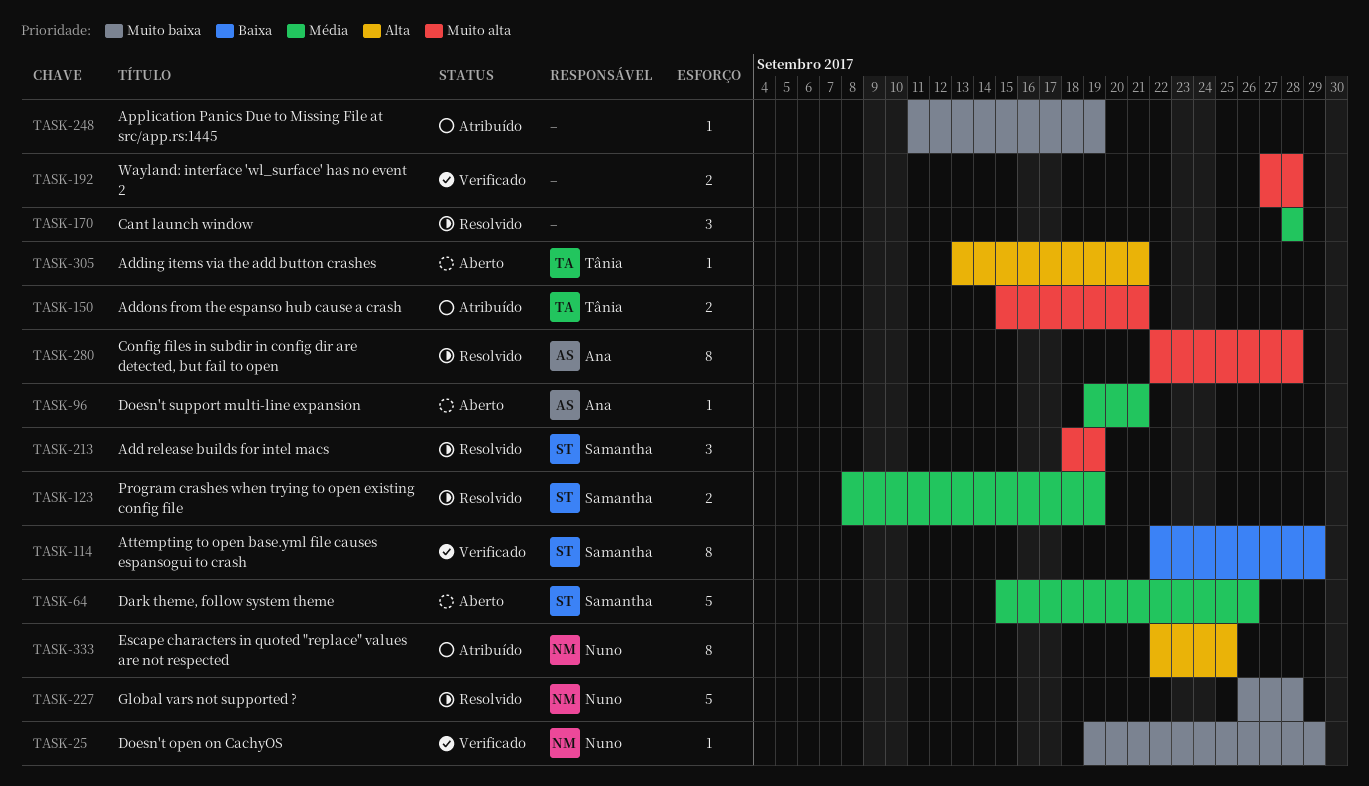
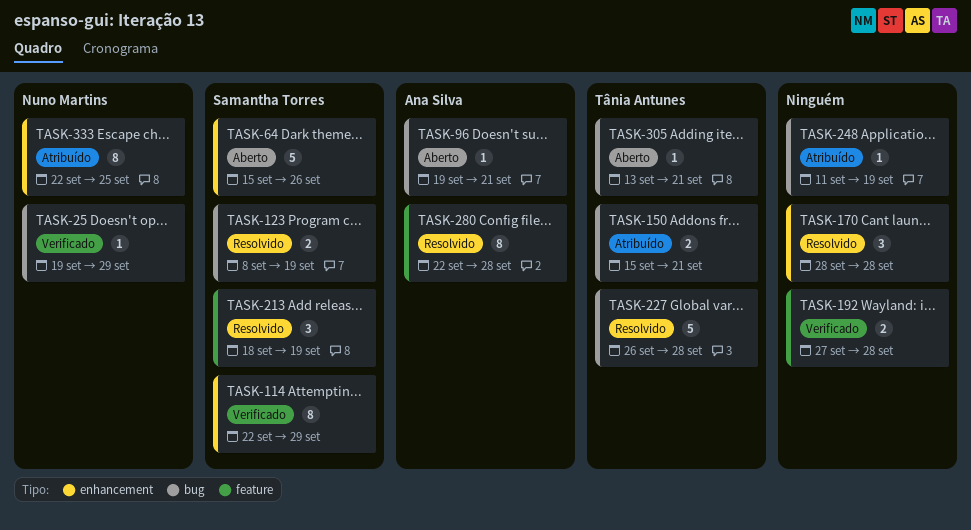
TASK-227, owner: Nuno Martins -> Tânia Antunes

